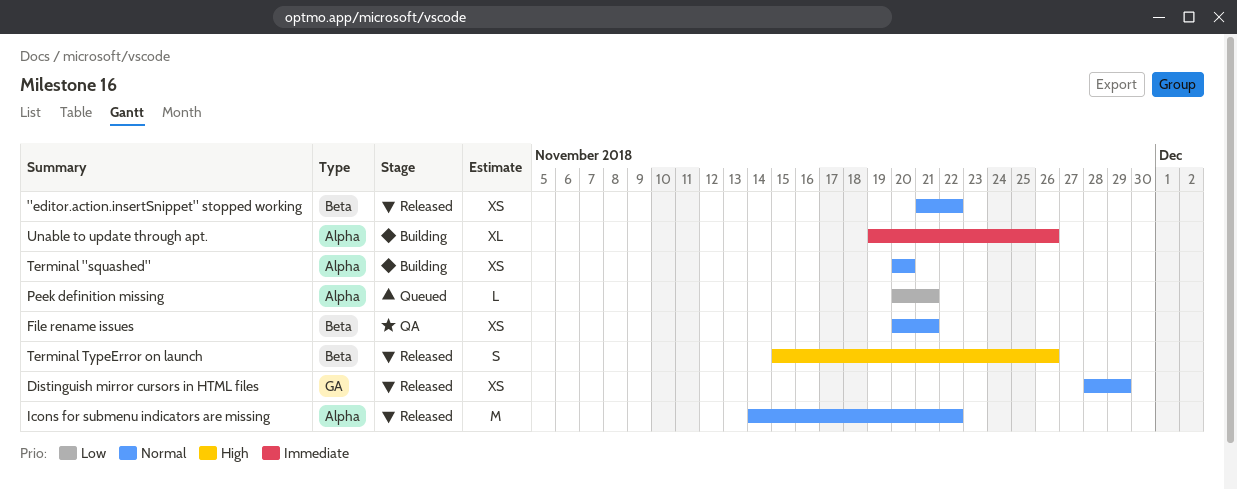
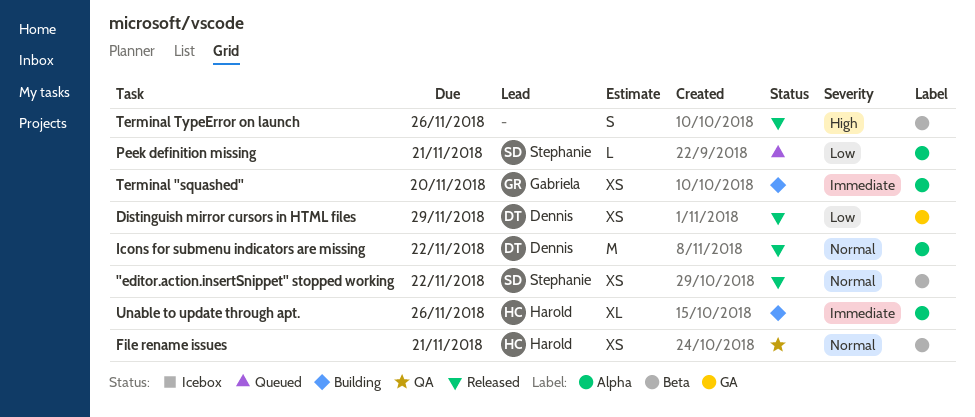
Distinguish mirror cursors in HTML files, priority: Normal -> Low
Terminal "squashed", priority: Normal -> Immediate

